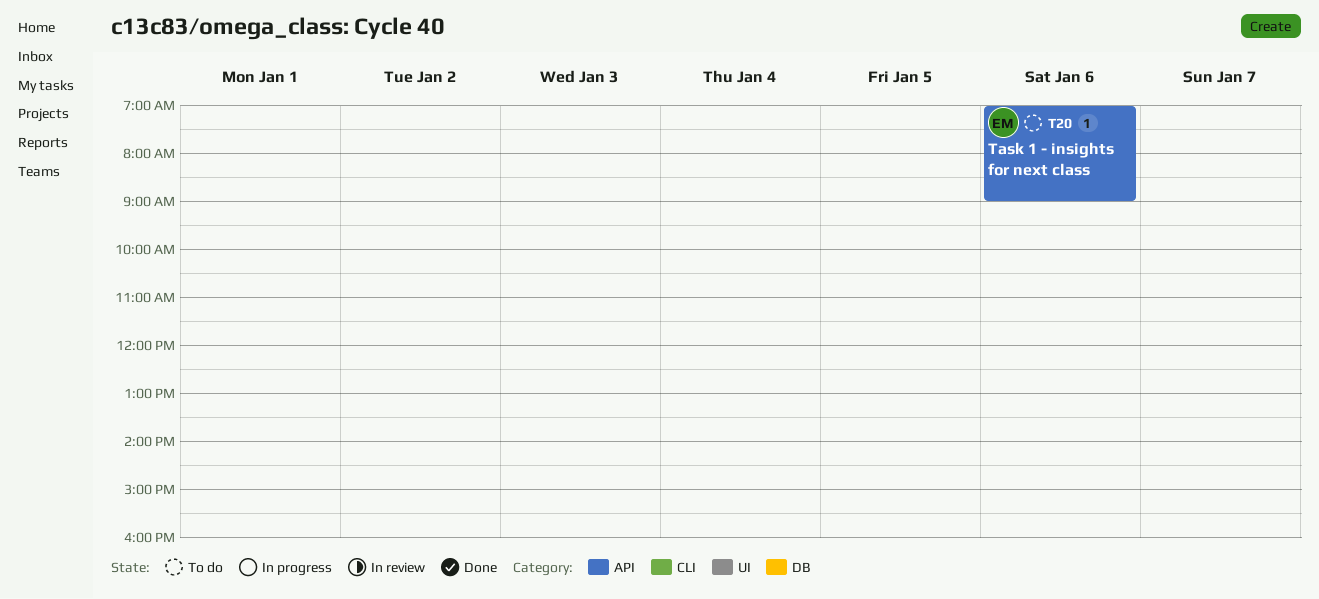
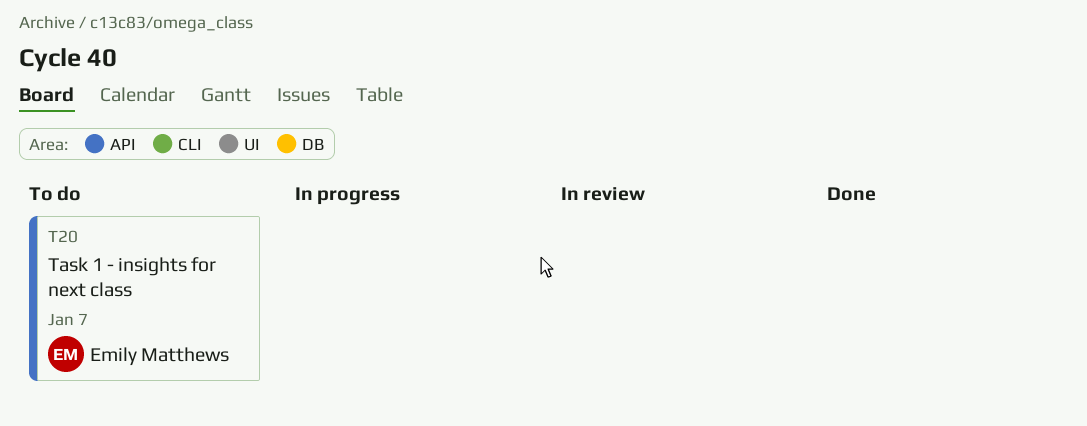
T20, day: Jan 6 -> Jan 7

